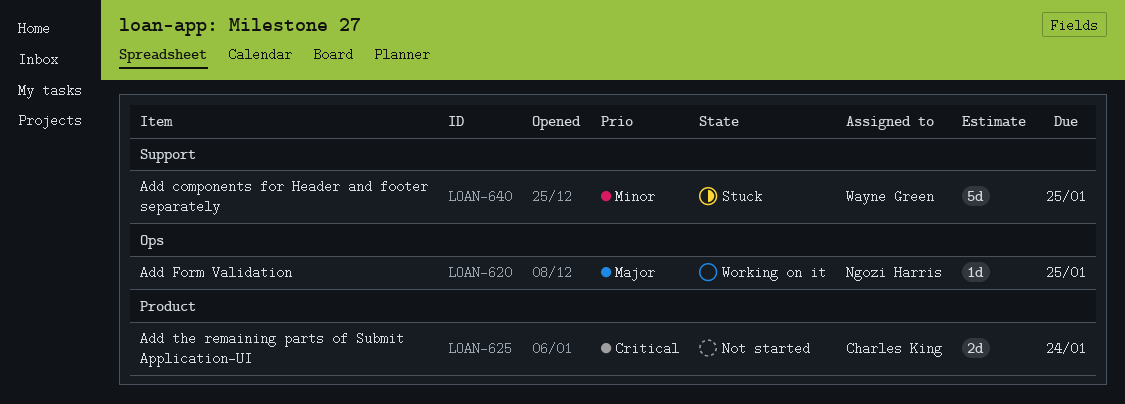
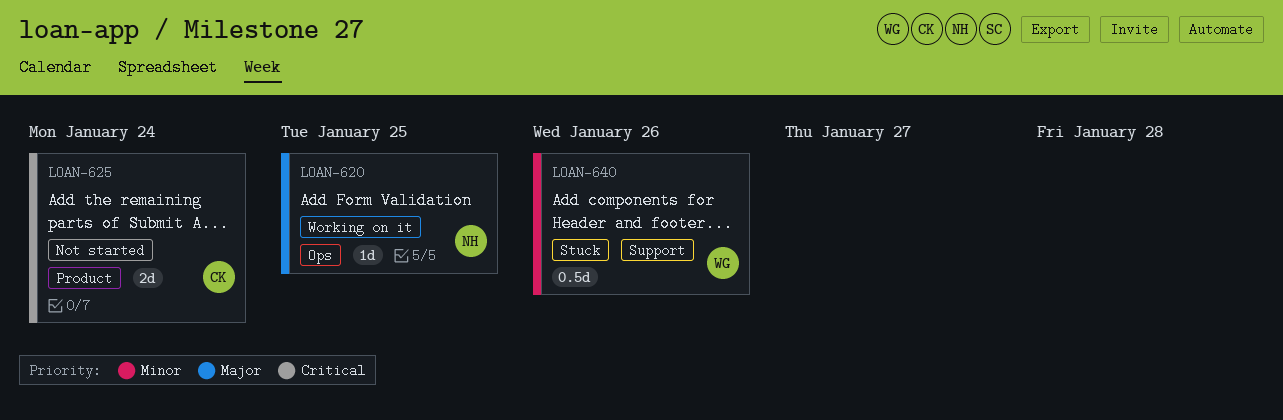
LOAN-640, estimate: 5d -> 0.5d
LOAN-640, due: Jan 25 -> Jan 26

